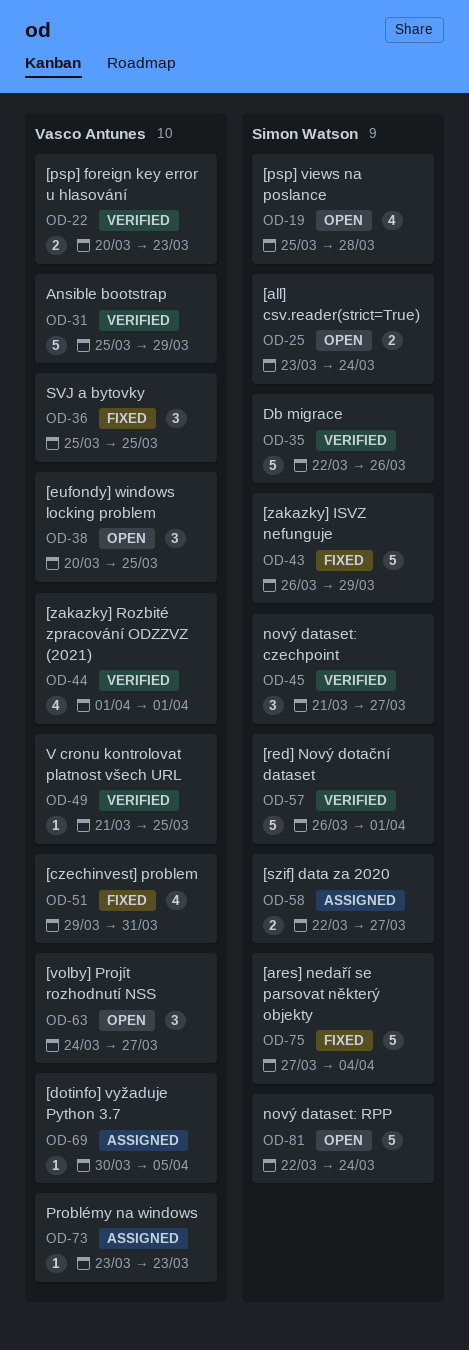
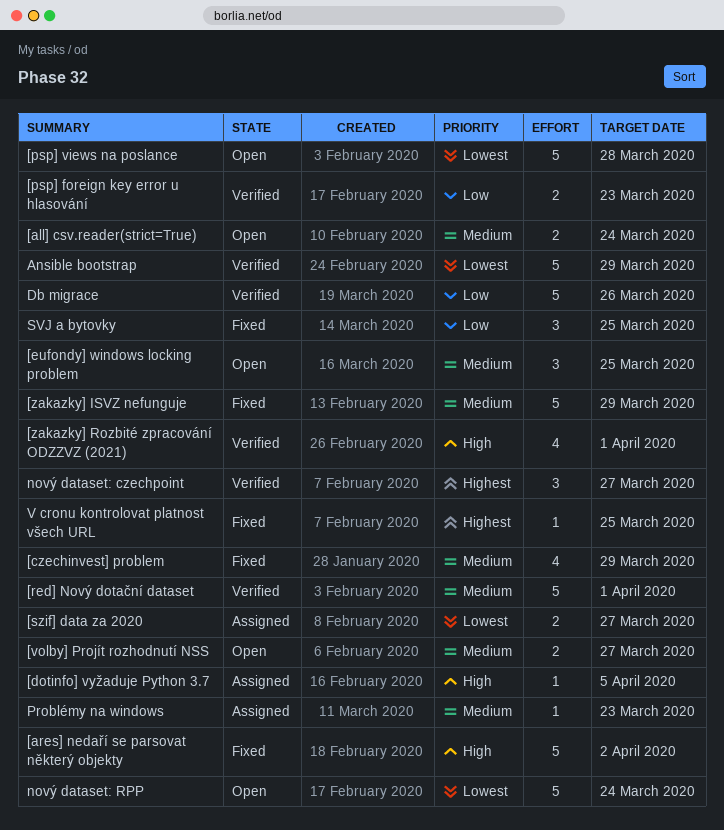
[ares] nedaří se parsovat některý objekty, due: Apr 4 -> Apr 2
[czechinvest] problem, due: Mar 31 -> Mar 29
[psp] views na poslance, estimate: 4 -> 5
[volby] Projít rozhodnutí NSS, estimate: 3 -> 2
V cronu kontrolovat platnost všech URL, status: Verified -> Fixed

